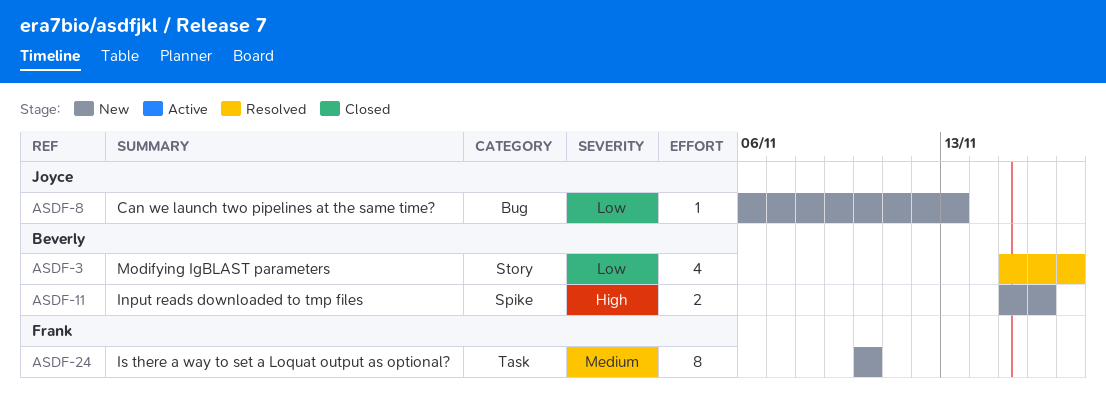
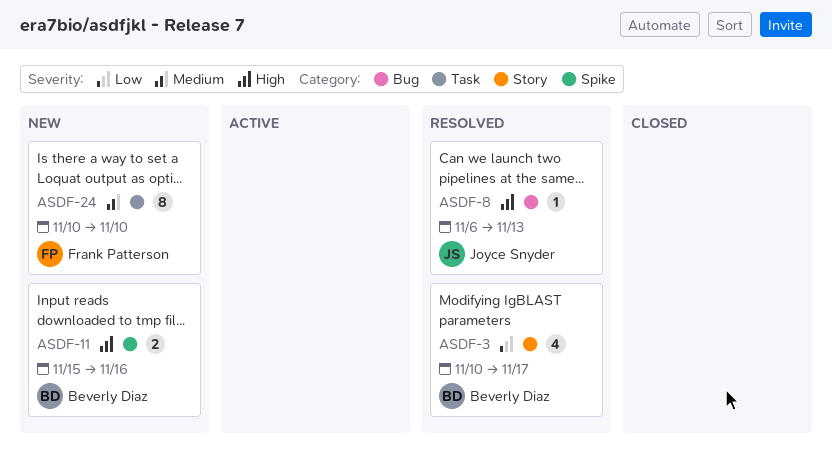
ASDF-3, start: Nov 15 -> Nov 10
ASDF-8, status: New -> Resolved
ASDF-8, priority: Low -> High

